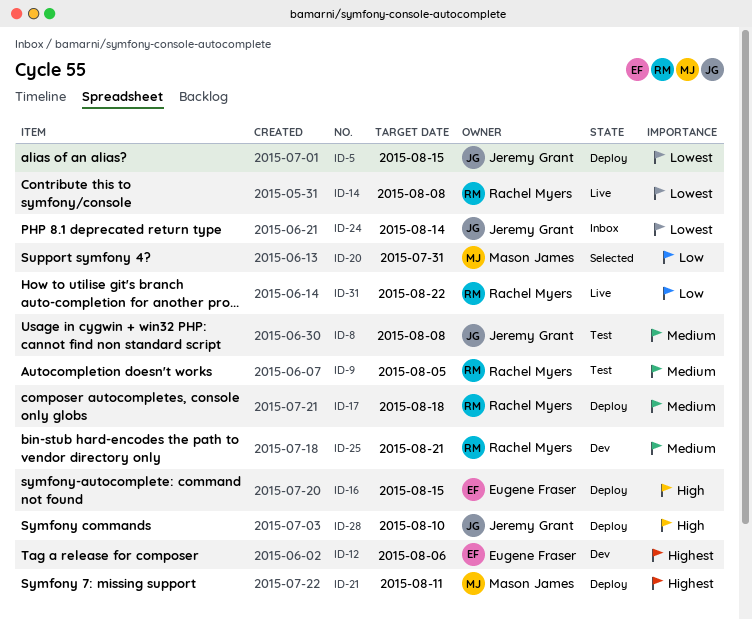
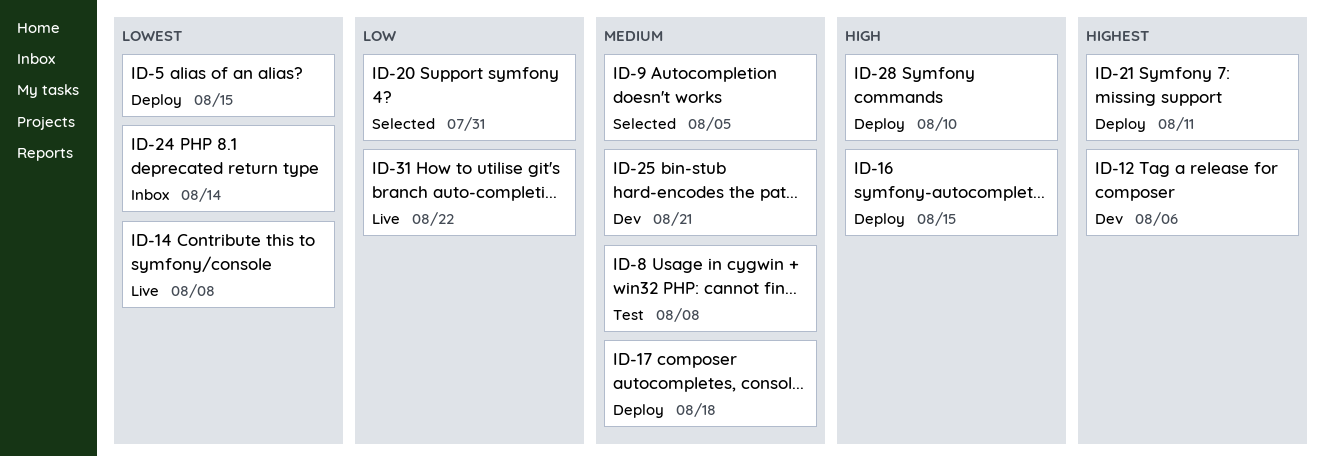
ID-9, status: Test -> Selected

